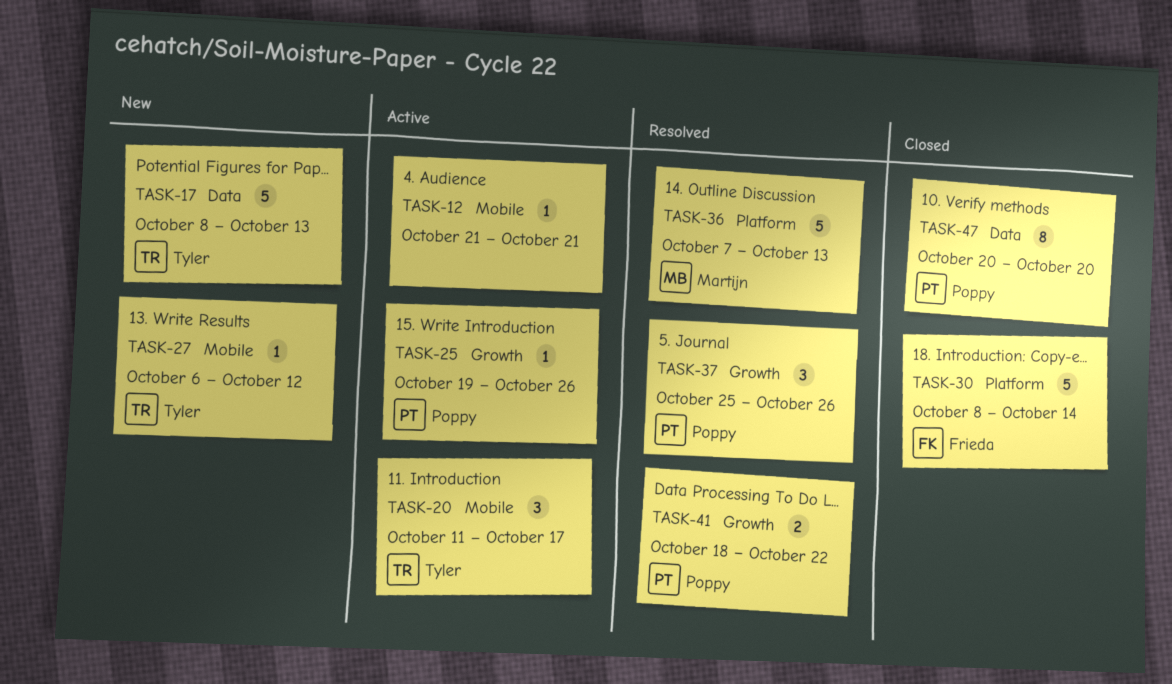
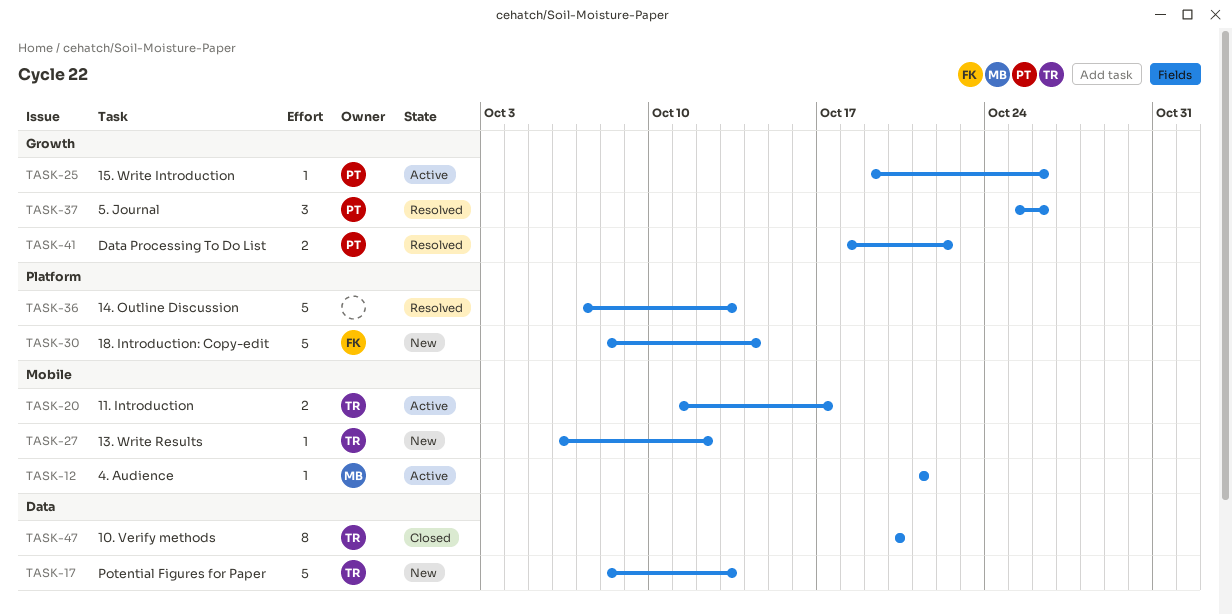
TASK-12, owner: none -> Martijn
TASK-20, estimate: 3 -> 2
TASK-30, status: Closed -> New
TASK-36, owner: Martijn -> none
TASK-47, owner: Poppy -> Tyler

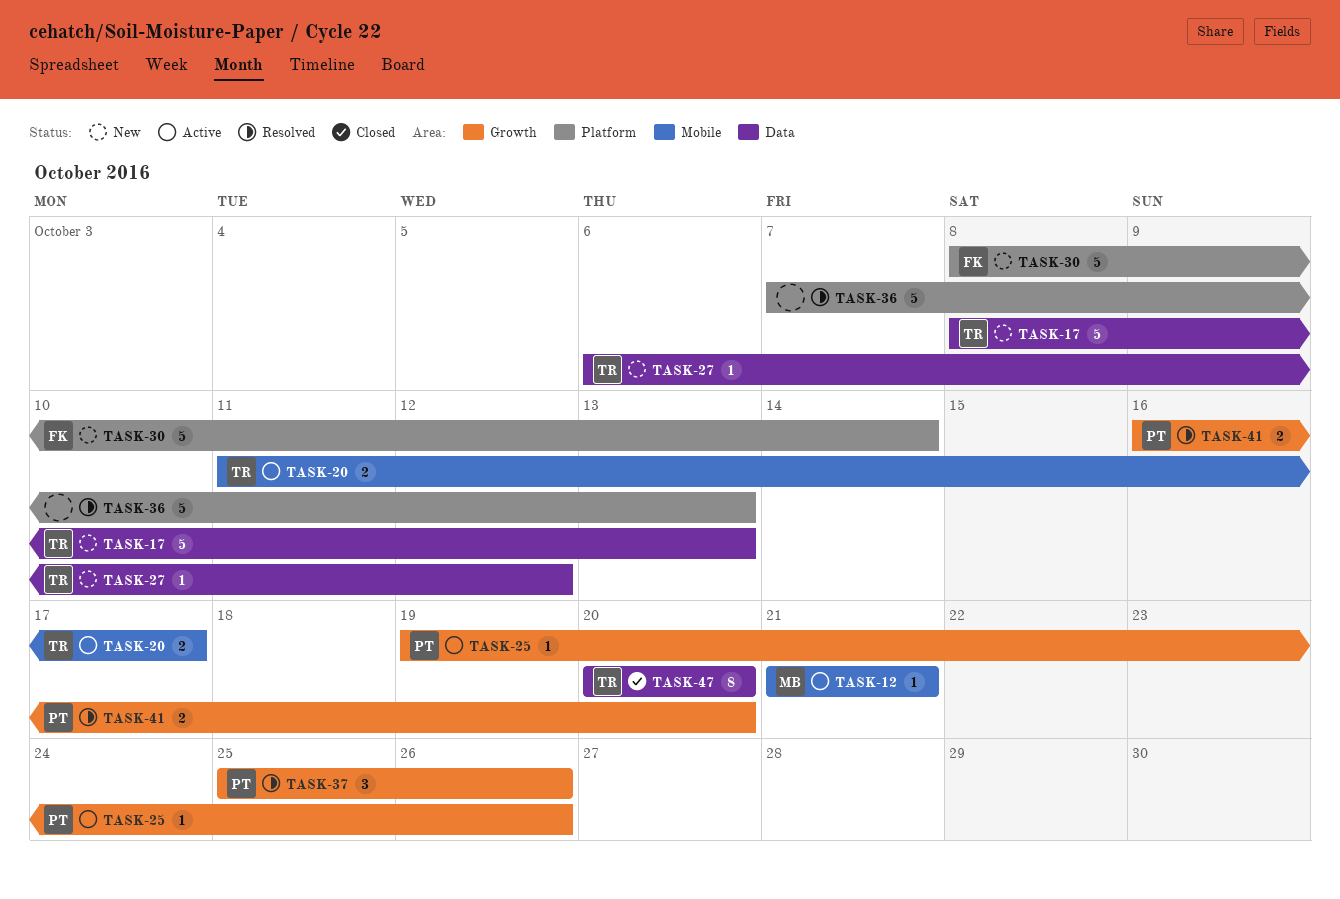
TASK-27, label: Mobile -> Data
TASK-41, start: Oct 18 -> Oct 16
TASK-41, due: Oct 22 -> Oct 20

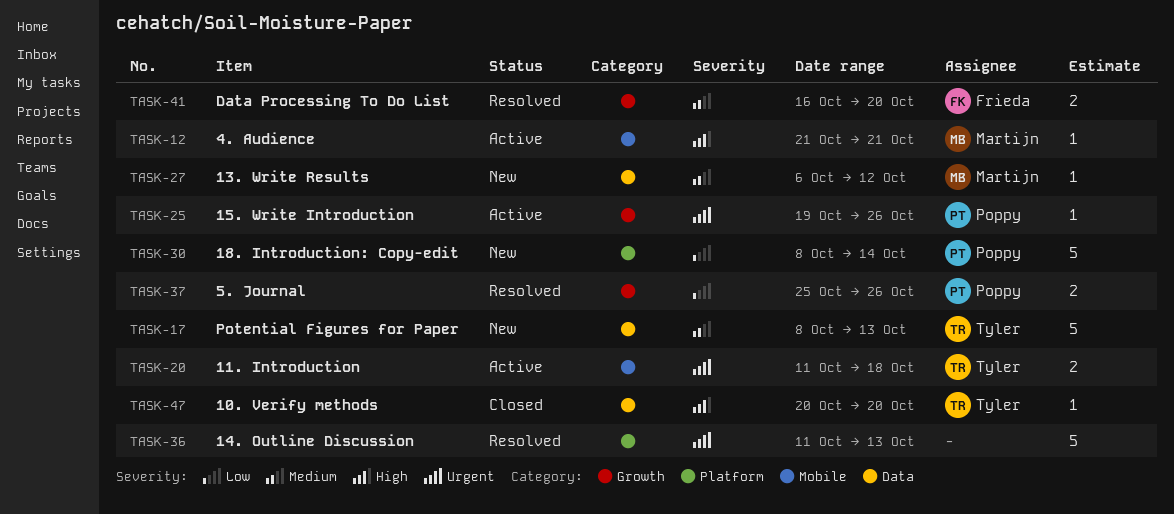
TASK-20, due: Oct 17 -> Oct 18
TASK-27, owner: Tyler -> Martijn
TASK-30, owner: Frieda -> Poppy
TASK-36, start: Oct 7 -> Oct 11
TASK-37, estimate: 3 -> 2
TASK-41, owner: Poppy -> Frieda
TASK-47, estimate: 8 -> 1

